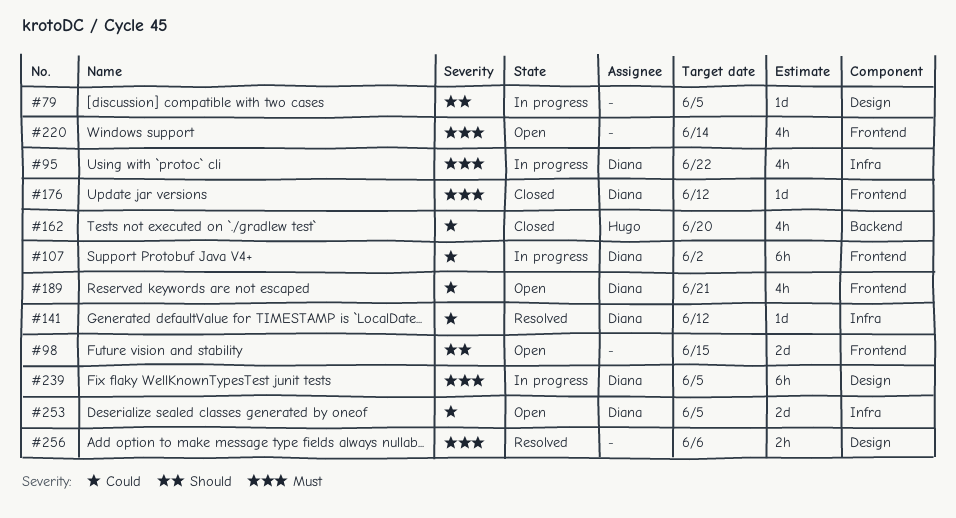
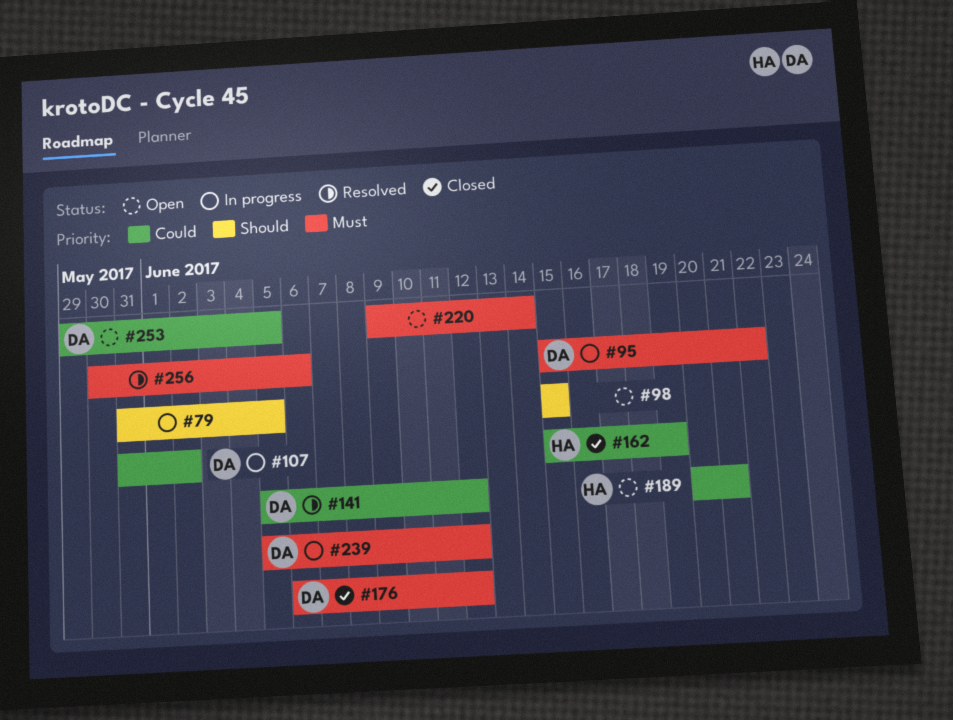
#162, due: Jun 20 -> Jun 19
#189, owner: Diana -> Hugo
#239, due: Jun 5 -> Jun 12

